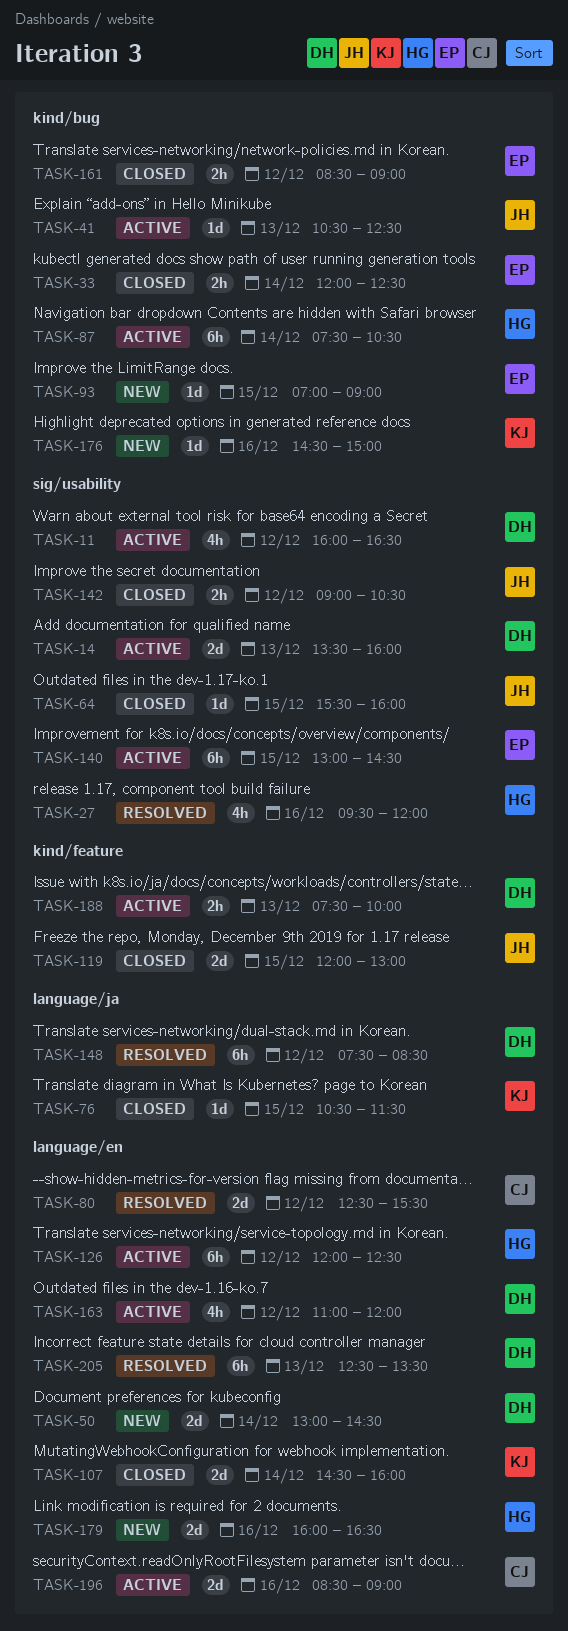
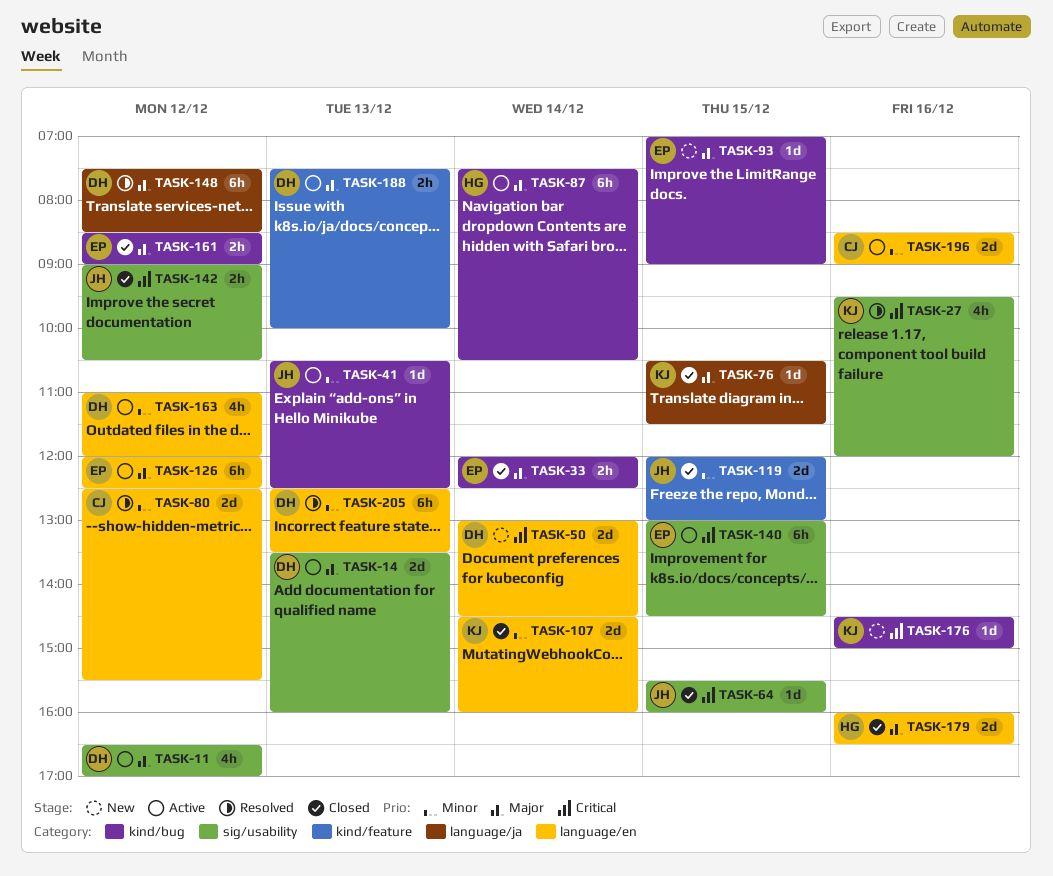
TASK-11, begins: 16:00 -> 16:30
TASK-11, ends: 16:30 -> 17:00
TASK-27, owner: HG -> KJ
TASK-126, owner: HG -> EP
TASK-179, status: New -> Closed

